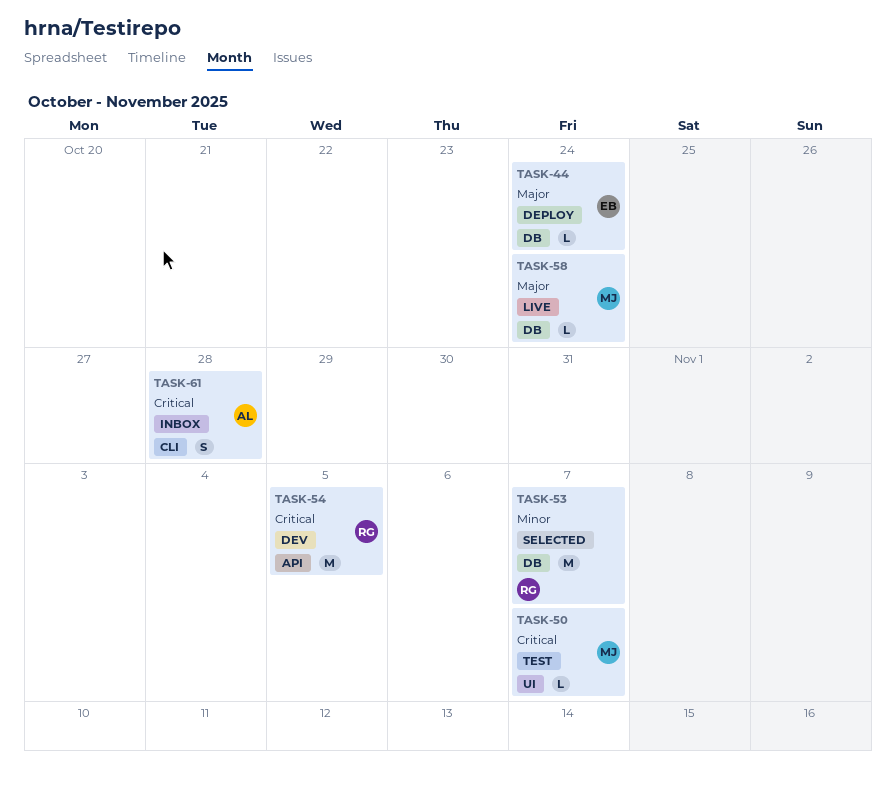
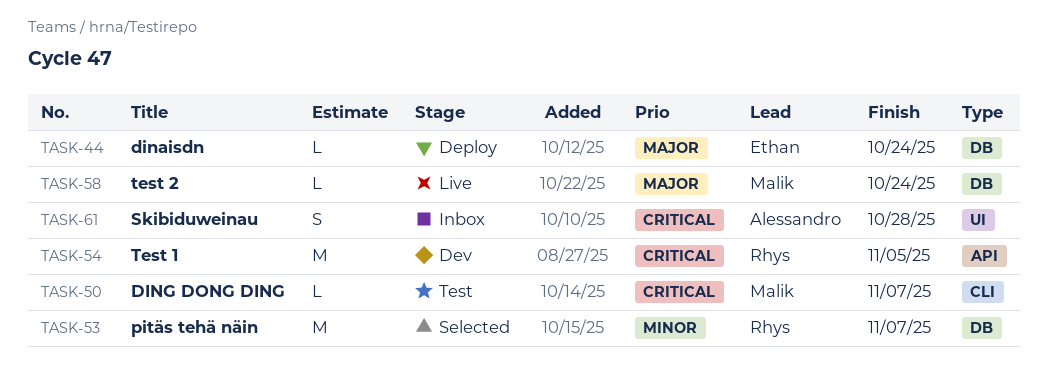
TASK-50, label: UI -> CLI
TASK-61, label: CLI -> UI

